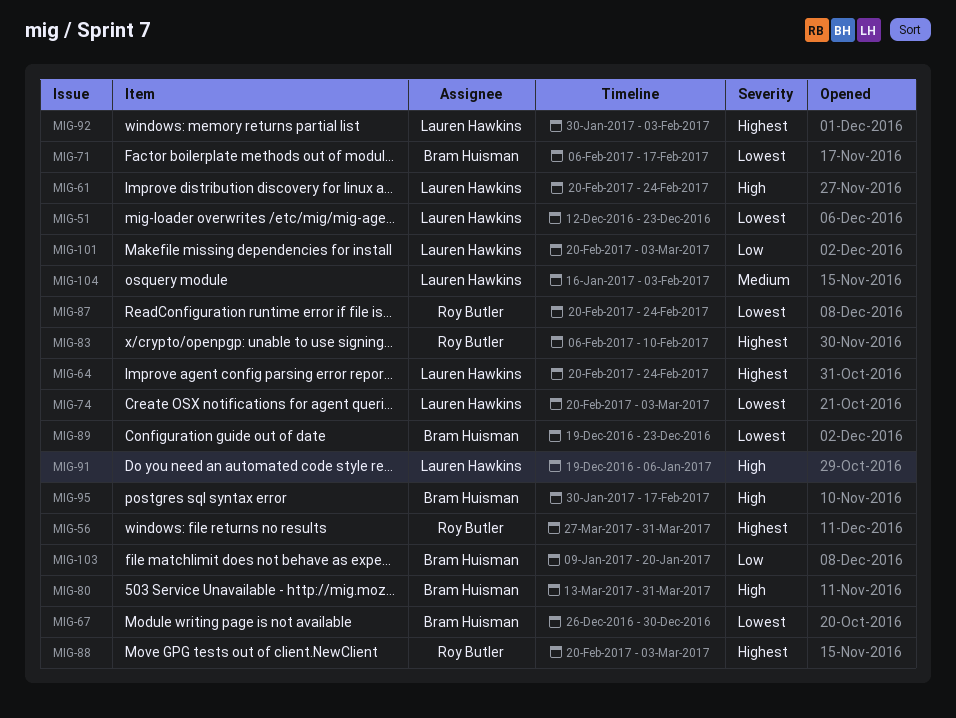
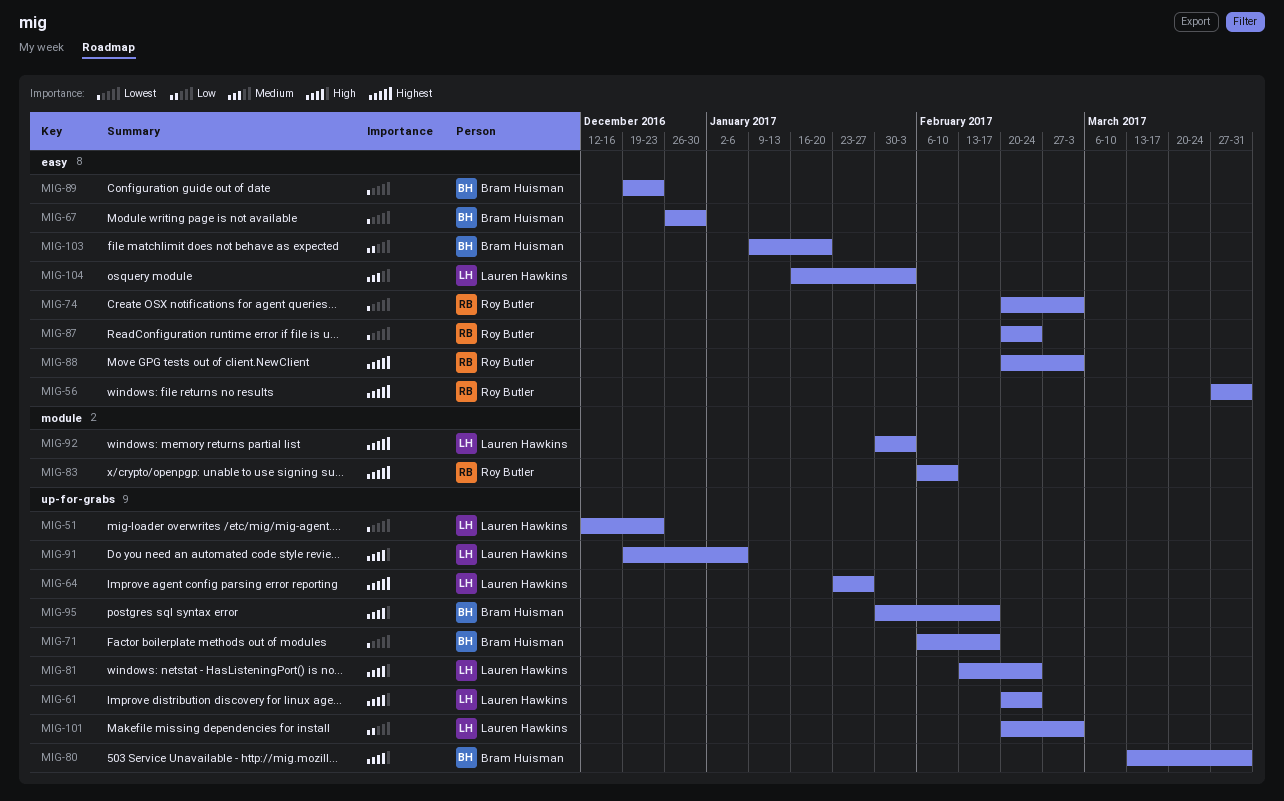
MIG-64, start: Feb 20 -> Jan 23
MIG-64, due: Feb 24 -> Jan 27
MIG-74, owner: Lauren Hawkins -> Roy Butler
MIG-81: none -> present

